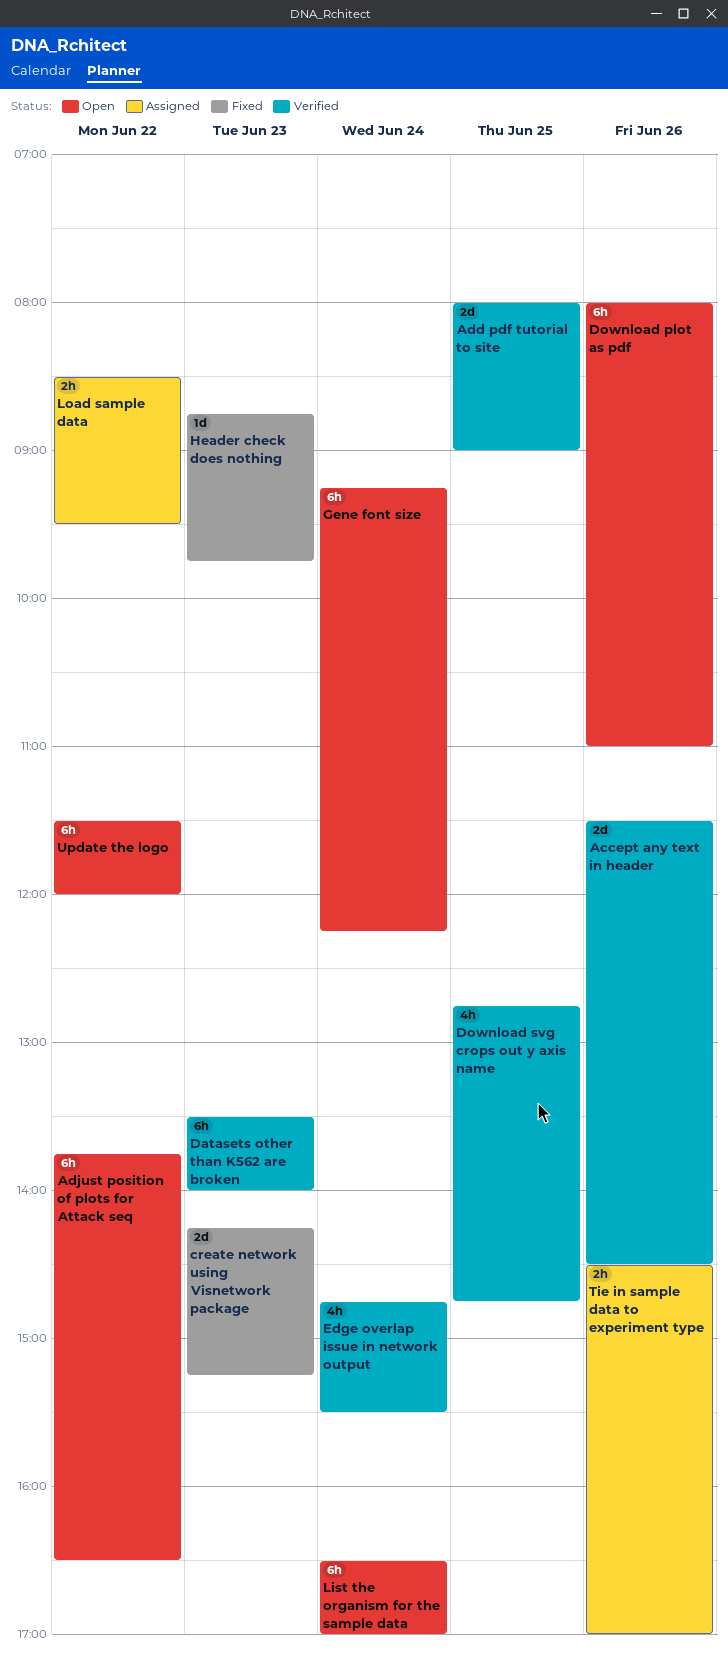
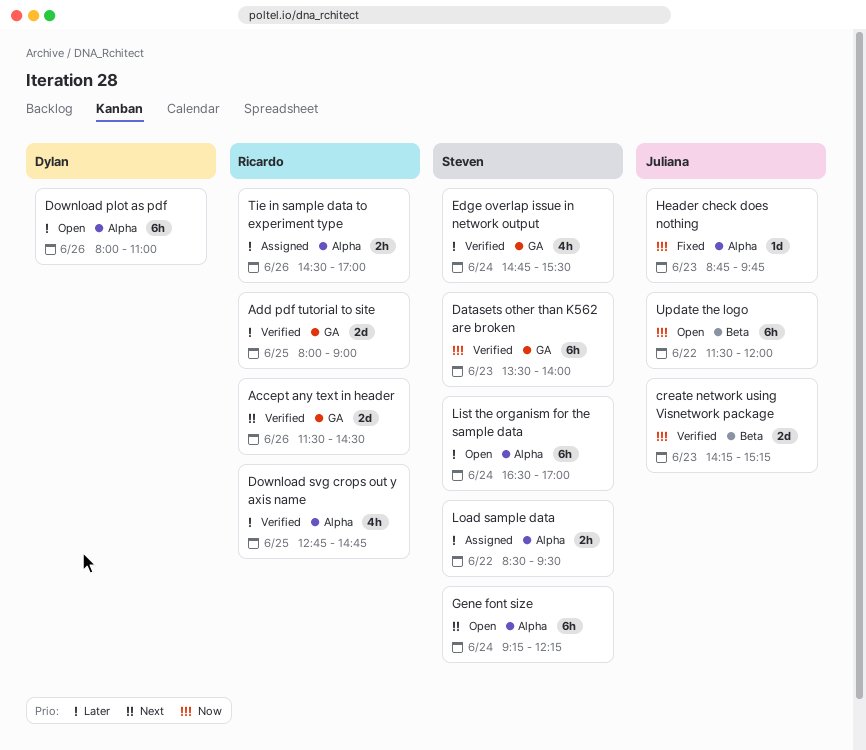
Adjust position of plots for Attack seq: present -> none
create network using Visnetwork package, status: Fixed -> Verified

